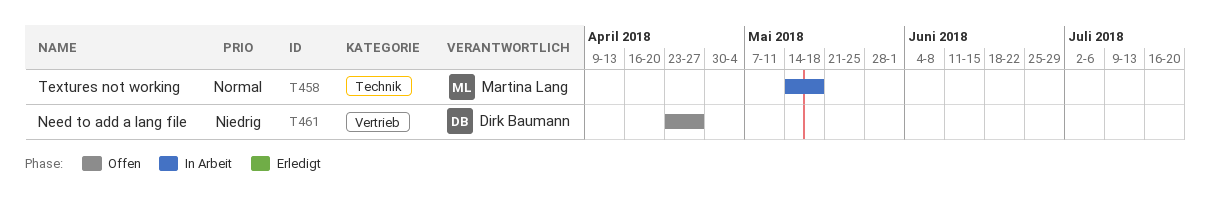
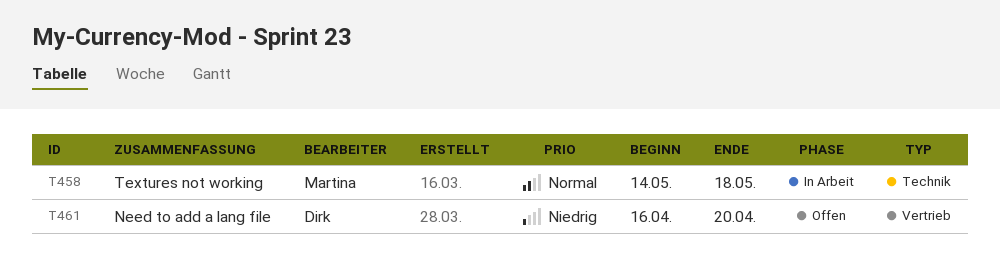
T461, start: Apr 23 -> Apr 16
T461, due: Apr 27 -> Apr 20

